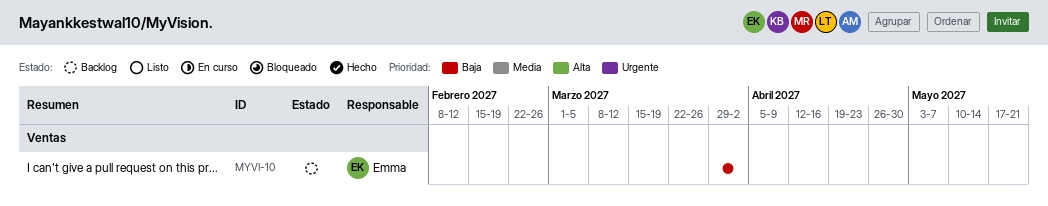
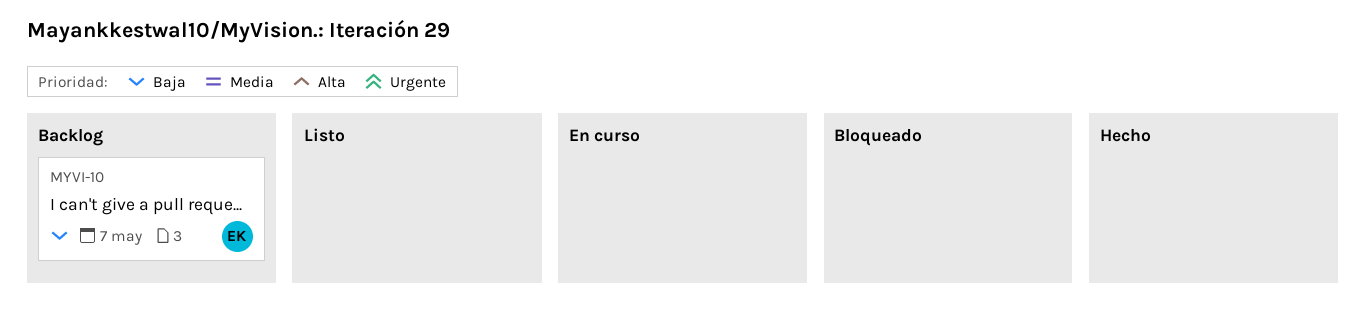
MYVI-10, due: Apr 2 -> May 7

